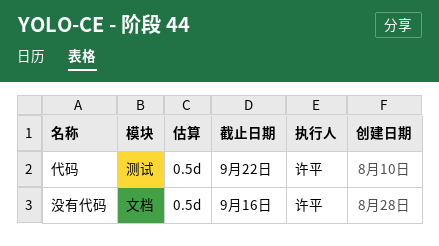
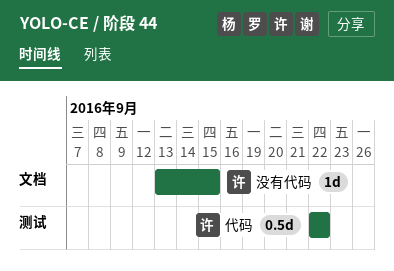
没有代码, estimate: 0.5d -> 1d
没有代码, due: Sep 16 -> Sep 15

